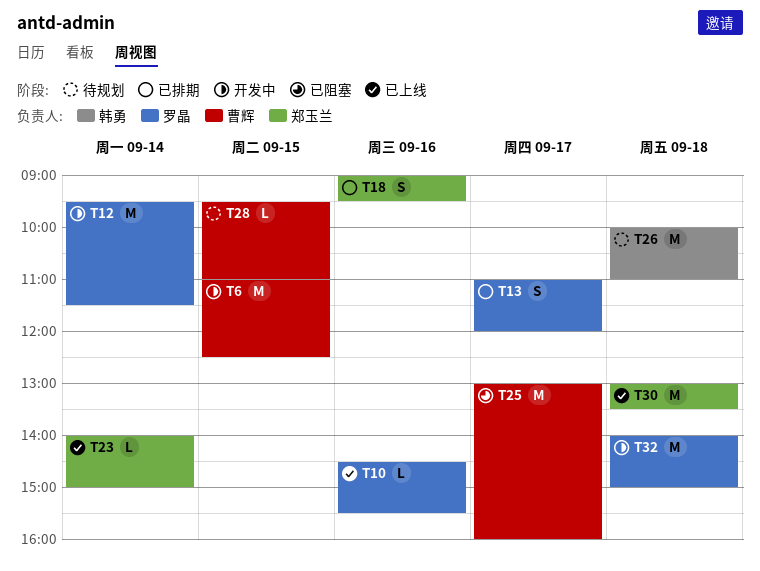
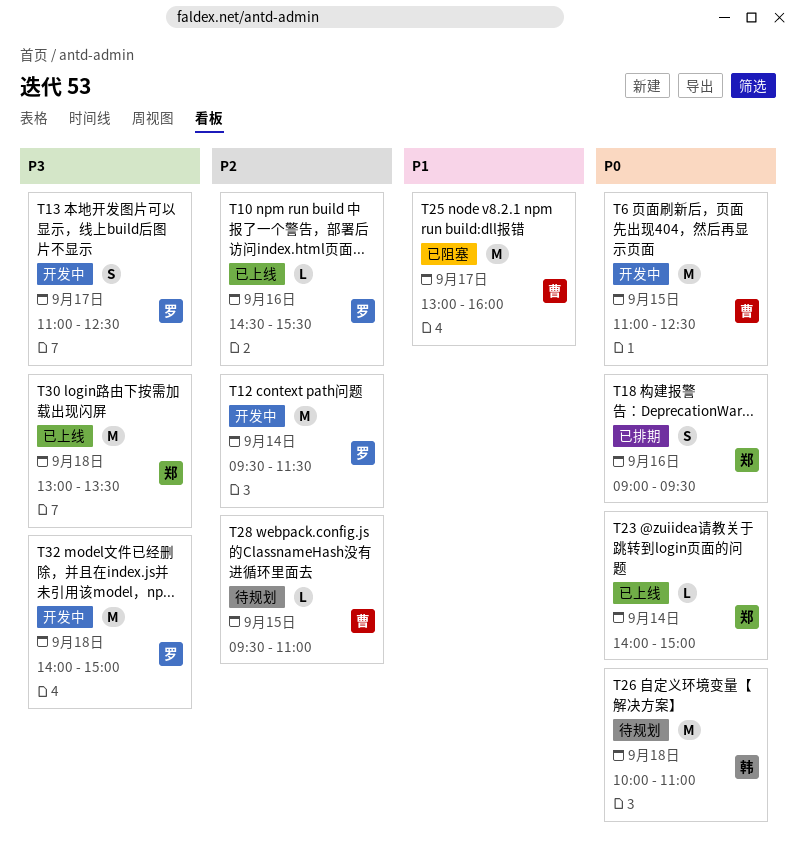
T13, status: 已排期 -> 开发中
T13, ends: 12:00 -> 12:30

